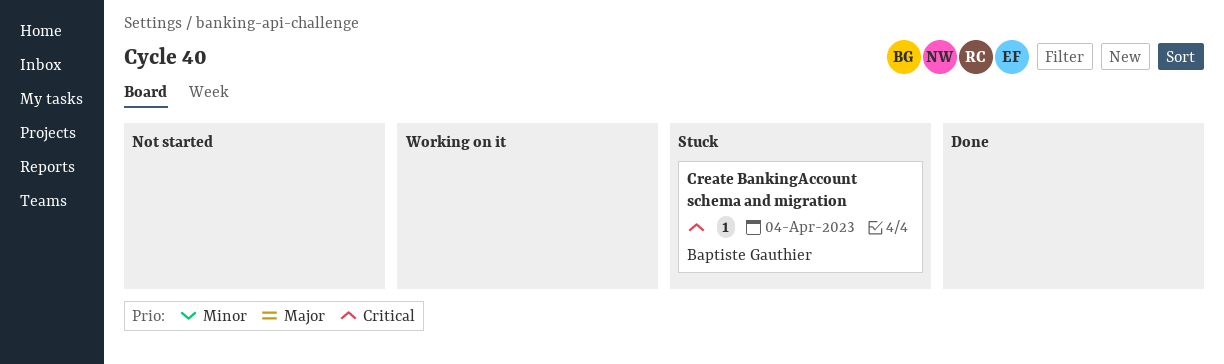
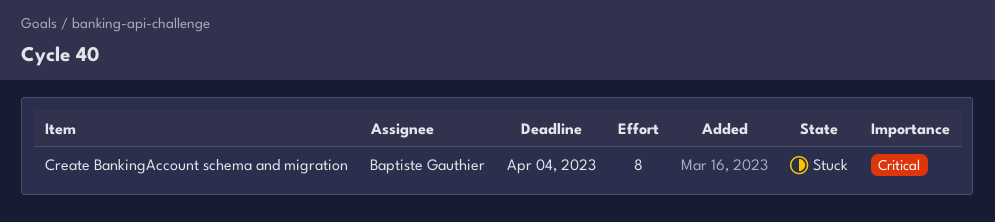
Create BankingAccount schema and migration, estimate: 1 -> 8

